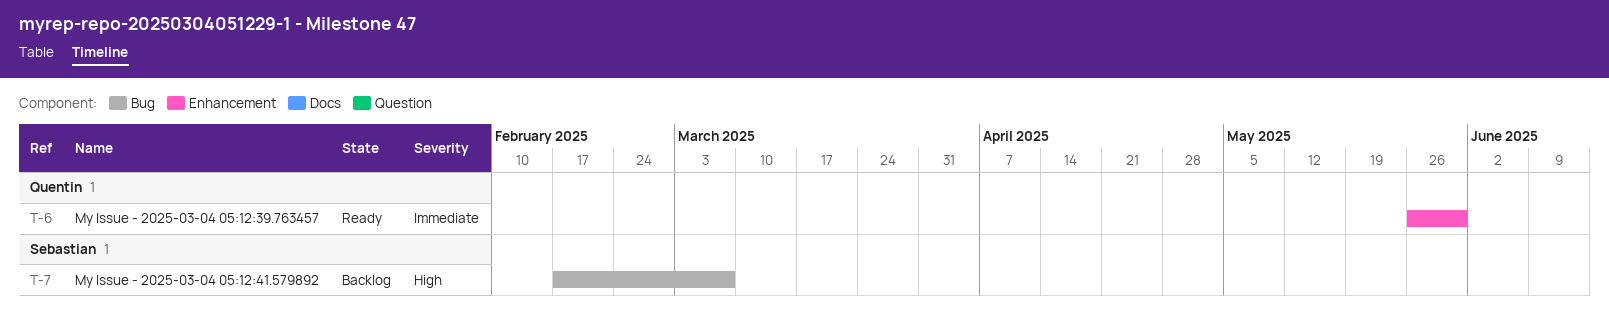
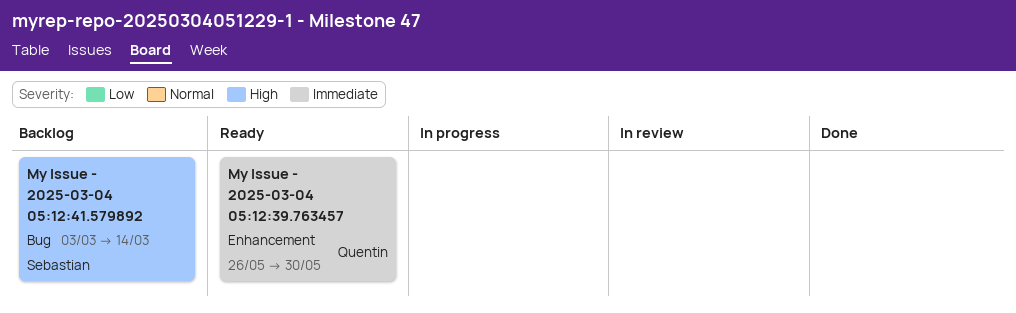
My Issue - 2025-03-04 05:12:41.579892, start: Feb 17 -> Mar 3
My Issue - 2025-03-04 05:12:41.579892, due: Mar 7 -> Mar 14

